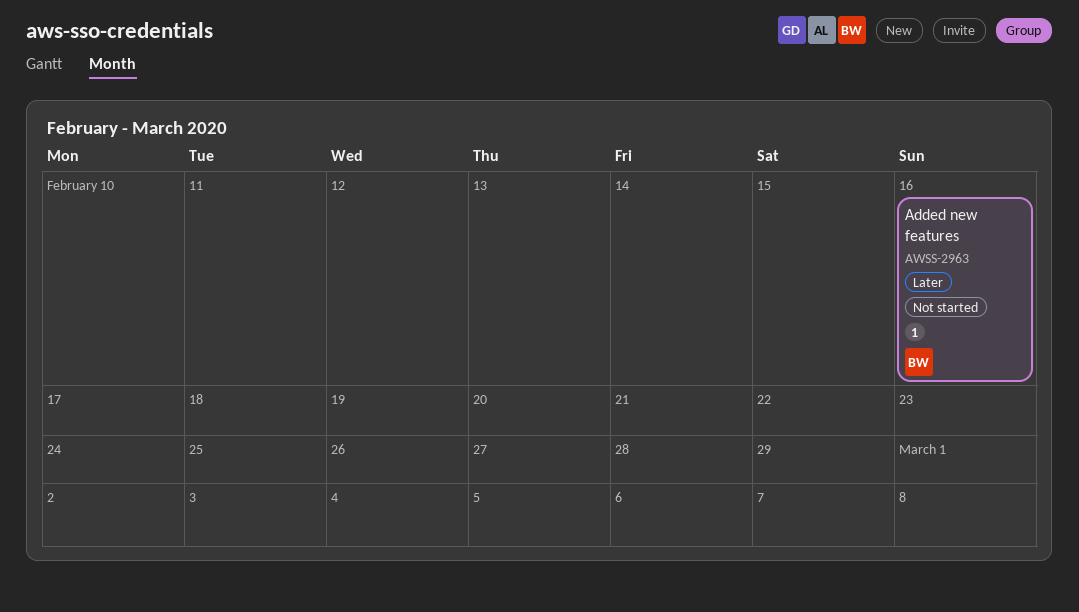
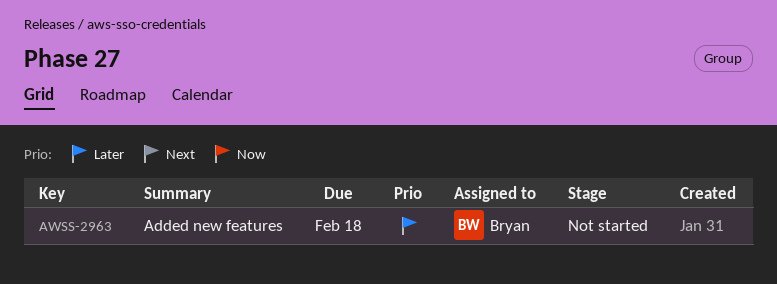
AWSS-2963, due: Feb 16 -> Feb 18

